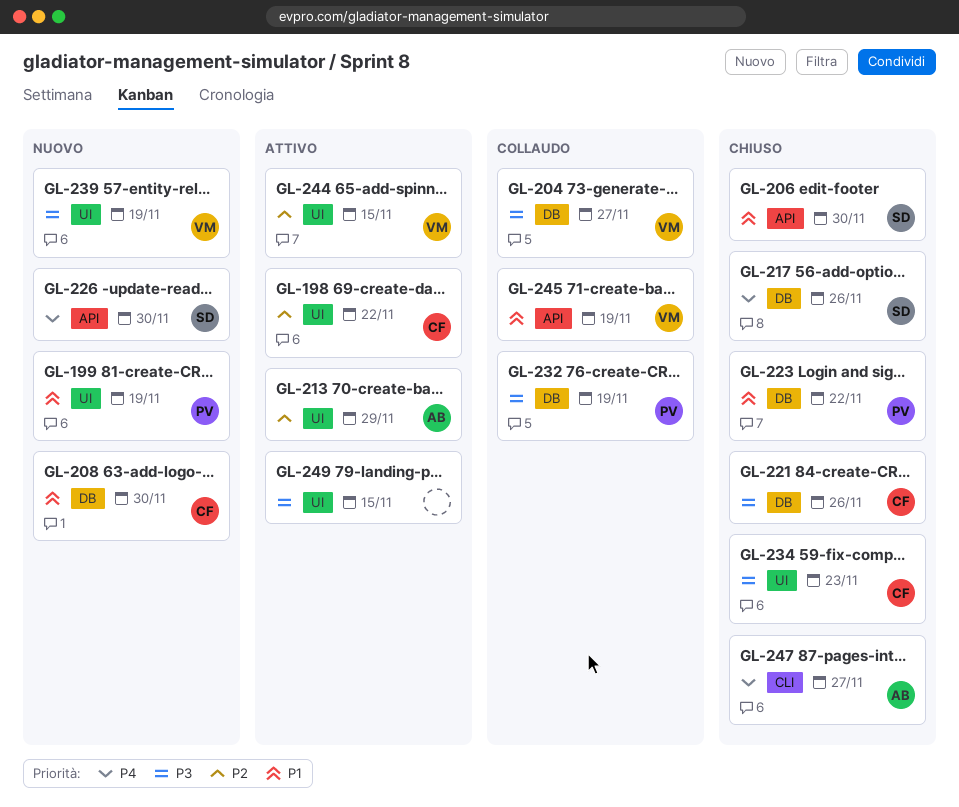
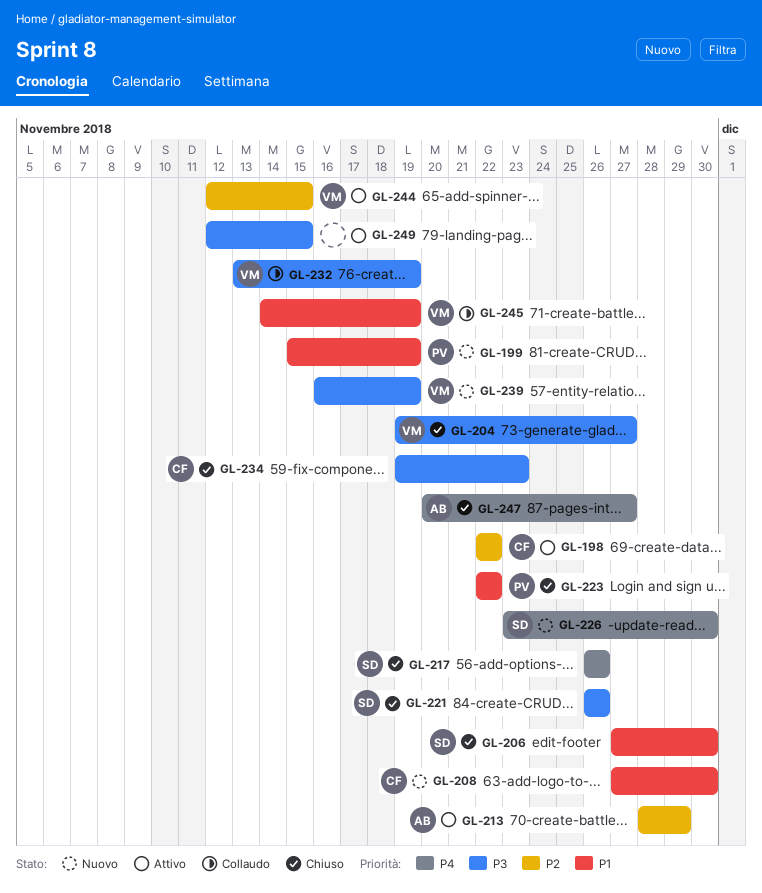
GL-204, status: Collaudo -> Chiuso
GL-221, owner: CF -> SD
GL-232, owner: PV -> VM

